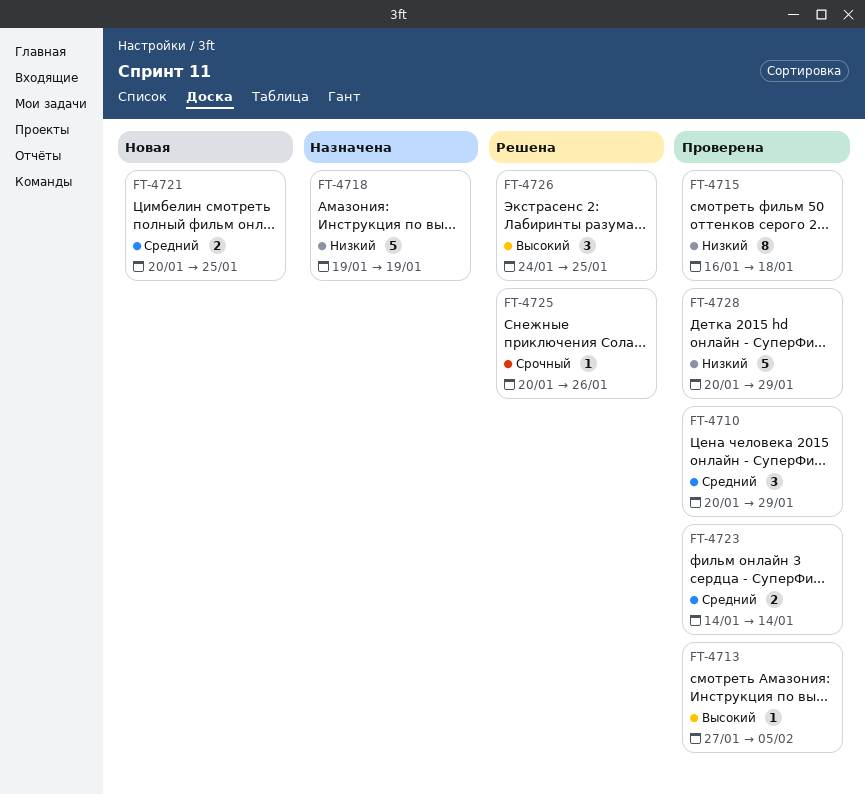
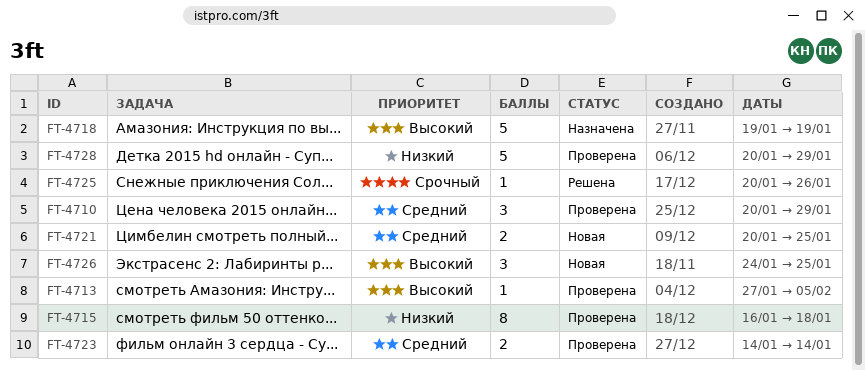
FT-4718, priority: Низкий -> Высокий
FT-4726, status: Решена -> Новая

